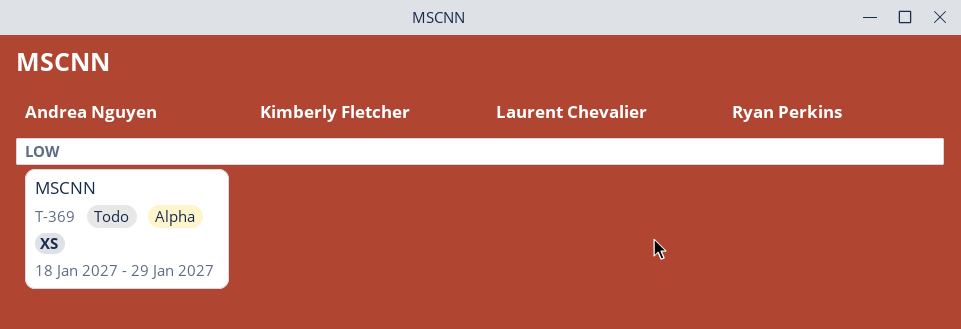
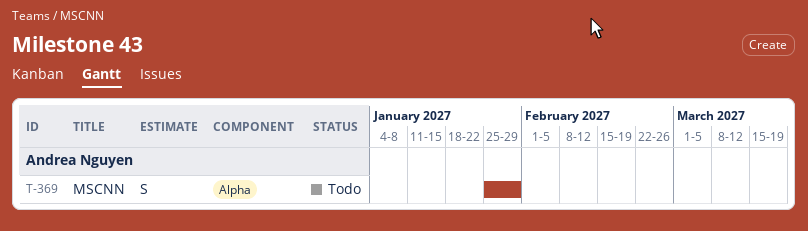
T-369, estimate: XS -> S
T-369, start: Jan 18 -> Jan 25

